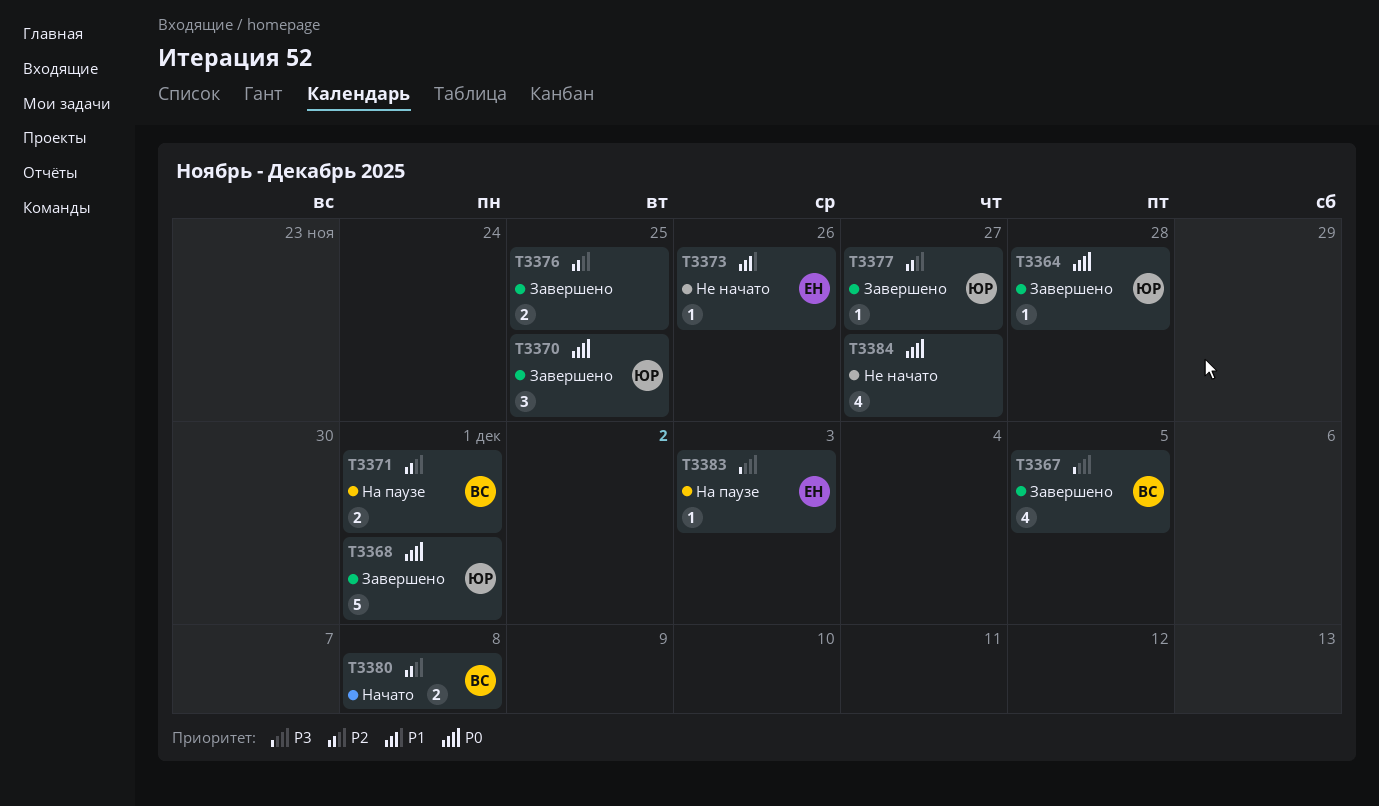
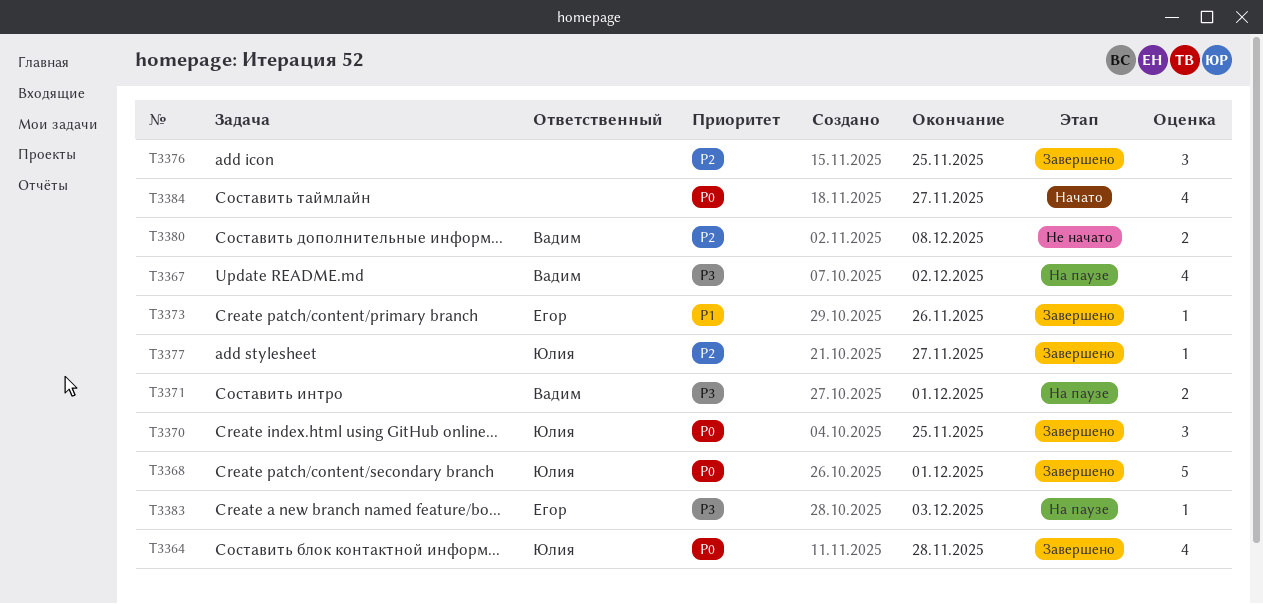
T3364, estimate: 1 -> 4
T3367, status: Завершено -> На паузе
T3367, due: Dec 5 -> Dec 2
T3371, priority: P2 -> P3
T3373, status: Не начато -> Завершено
T3376, estimate: 2 -> 3
T3380, status: Начато -> Не начато
T3384, status: Не начато -> Начато

